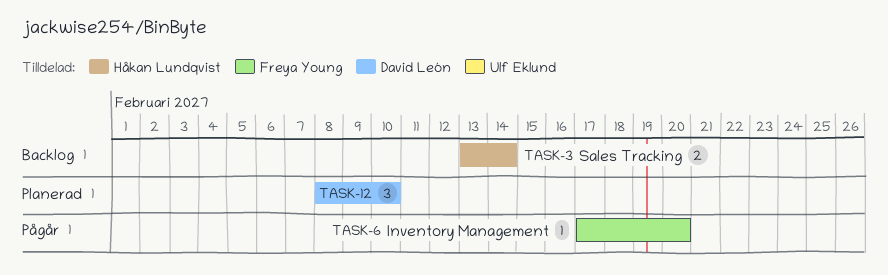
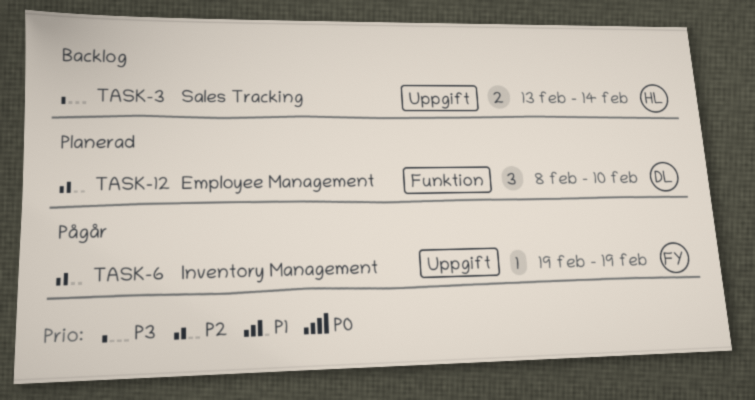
TASK-6, start: Feb 17 -> Feb 19
TASK-6, due: Feb 20 -> Feb 19

